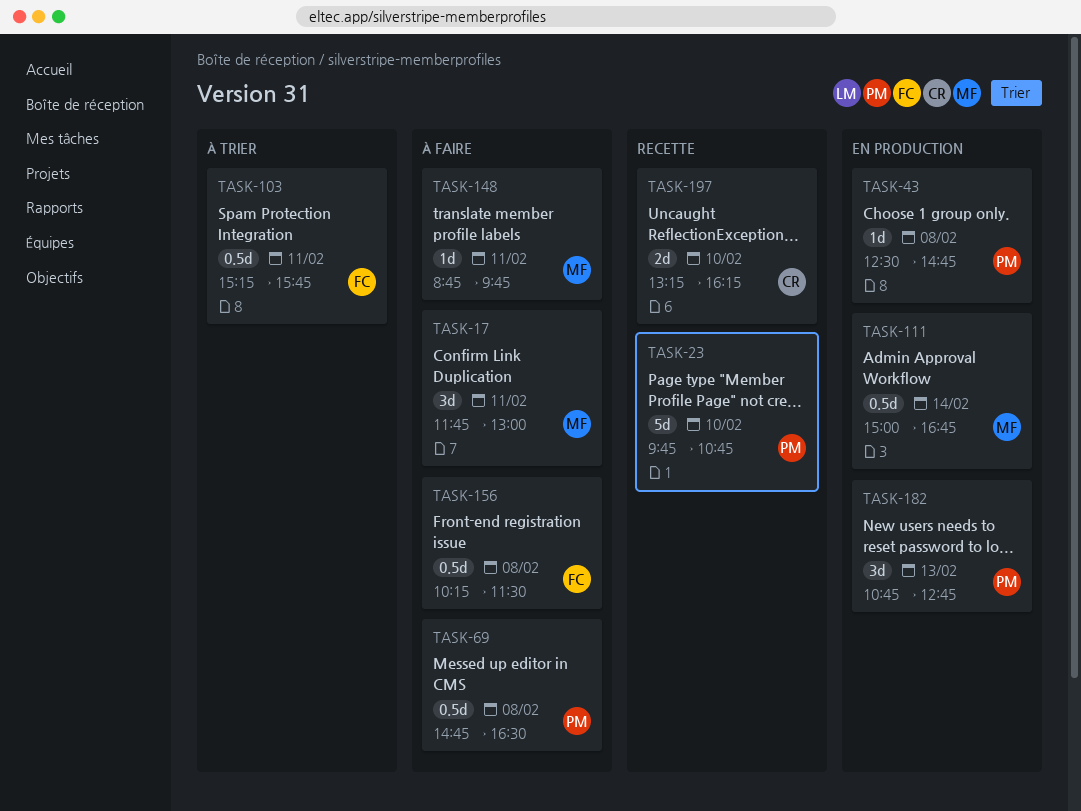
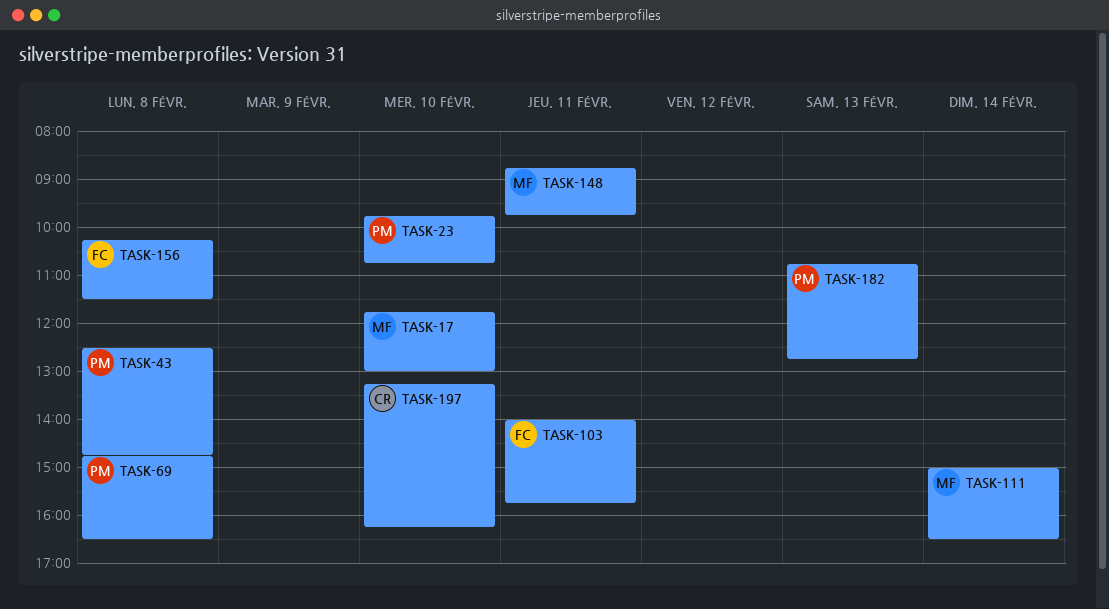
TASK-17, day: Feb 11 -> Feb 10
TASK-103, begins: 15:15 -> 14:00
TASK-111, ends: 16:45 -> 16:30

